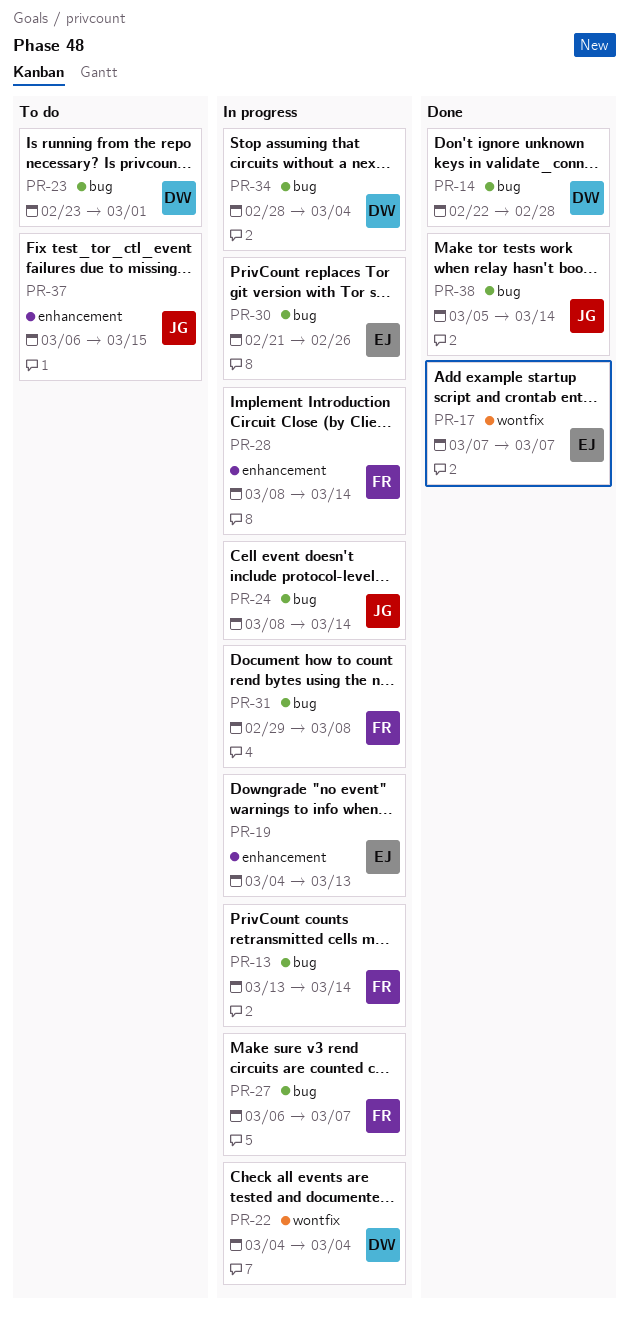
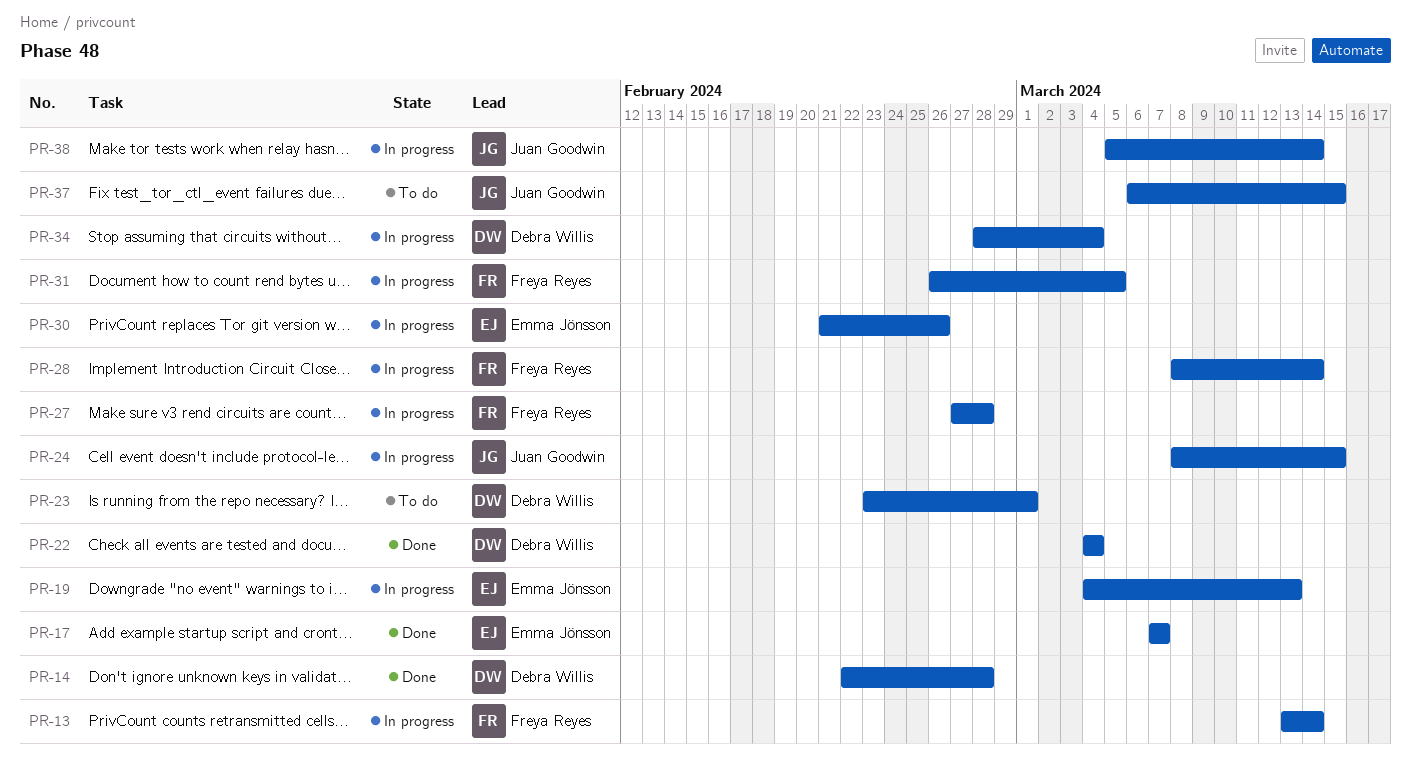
PR-22, status: In progress -> Done
PR-24, due: Mar 14 -> Mar 15
PR-27, start: Mar 6 -> Feb 27
PR-27, due: Mar 7 -> Feb 28
PR-31, start: Feb 29 -> Feb 26
PR-31, due: Mar 8 -> Mar 5
PR-38, status: Done -> In progress

